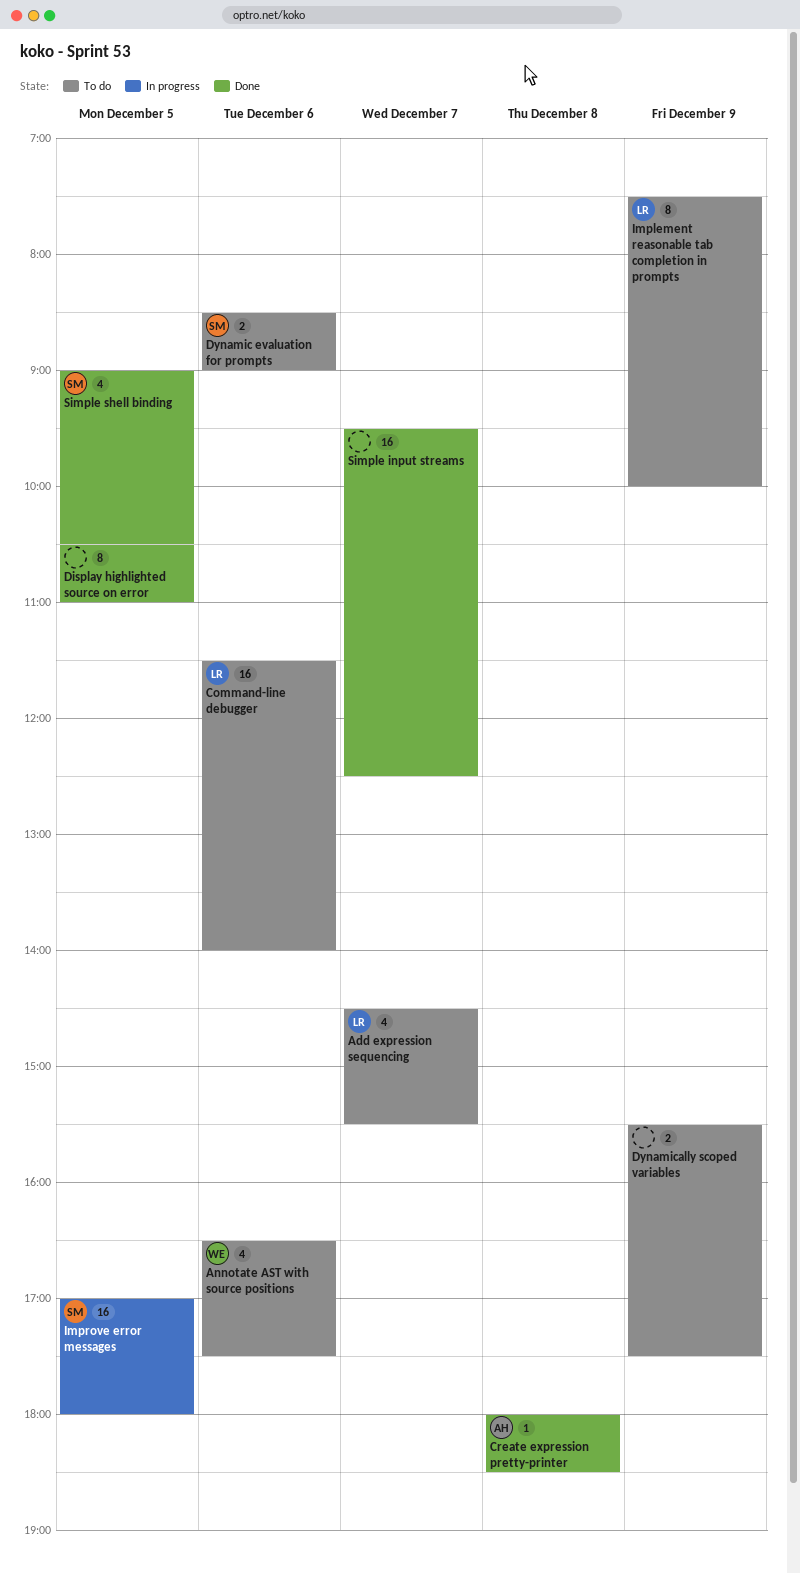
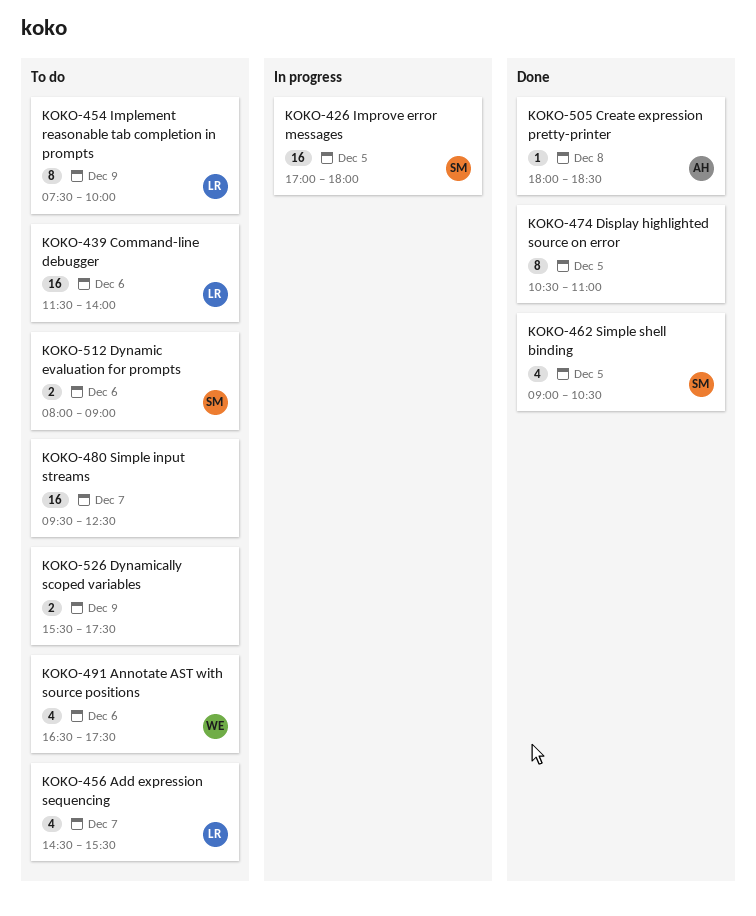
Dynamic evaluation for prompts, begins: 08:30 -> 08:00
Simple input streams, status: Done -> To do

